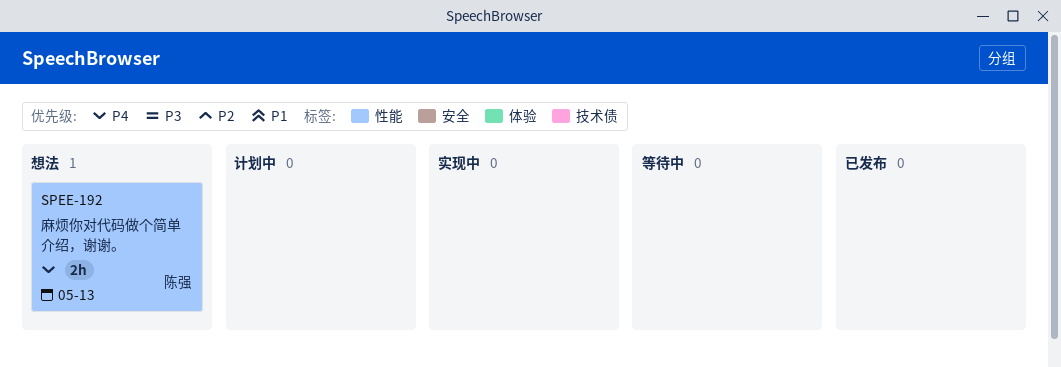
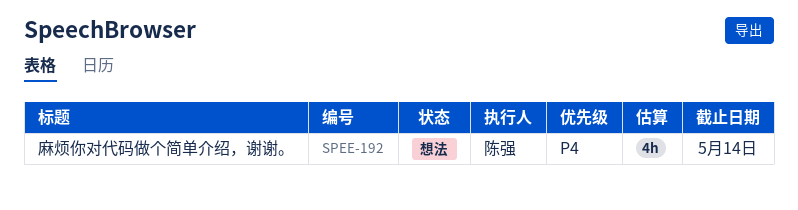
SPEE-192, estimate: 2h -> 4h
SPEE-192, due: May 13 -> May 14

